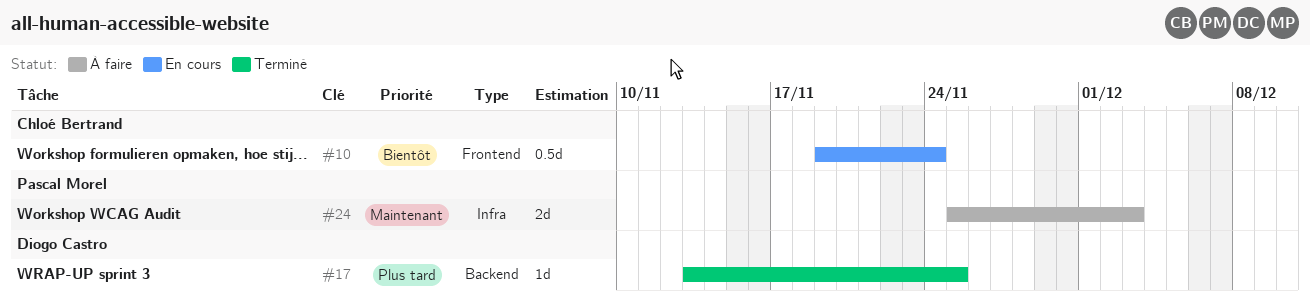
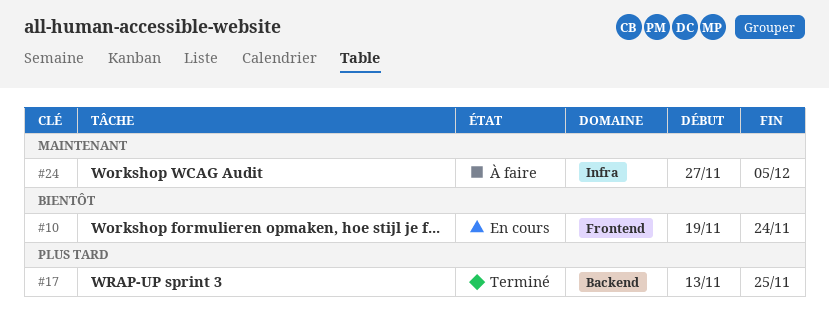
#24, start: Nov 25 -> Nov 27
#24, due: Dec 3 -> Dec 5

